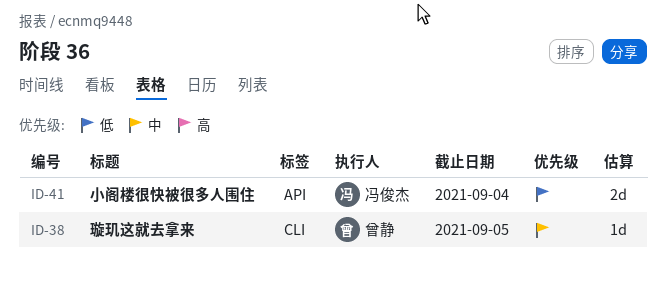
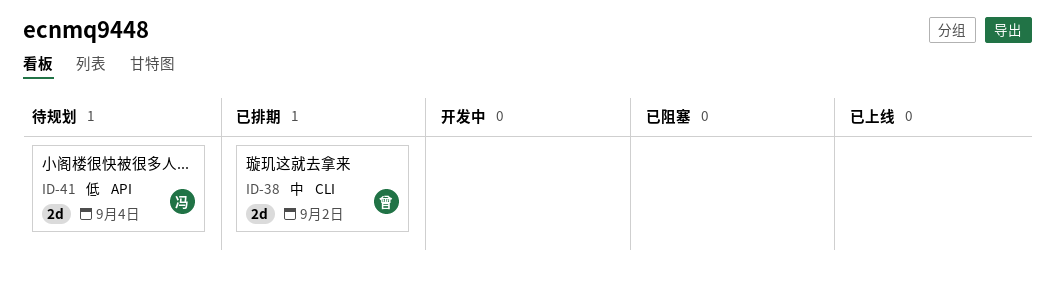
ID-38, estimate: 1d -> 2d
ID-38, due: Sep 5 -> Sep 2

